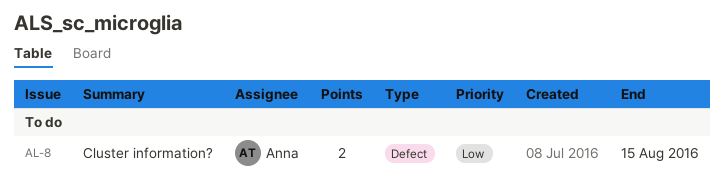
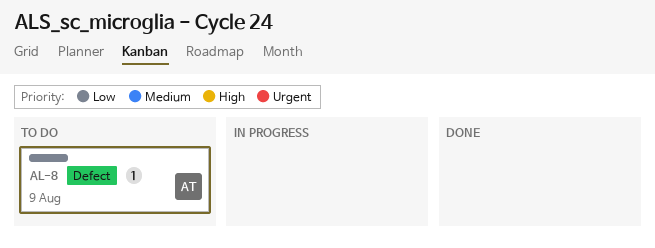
AL-8, estimate: 2 -> 1
AL-8, due: Aug 15 -> Aug 9

